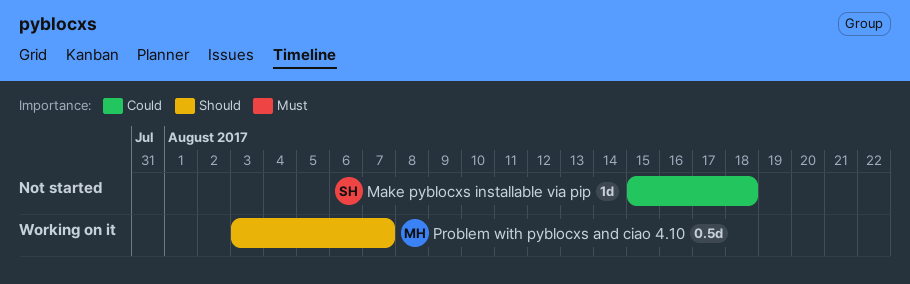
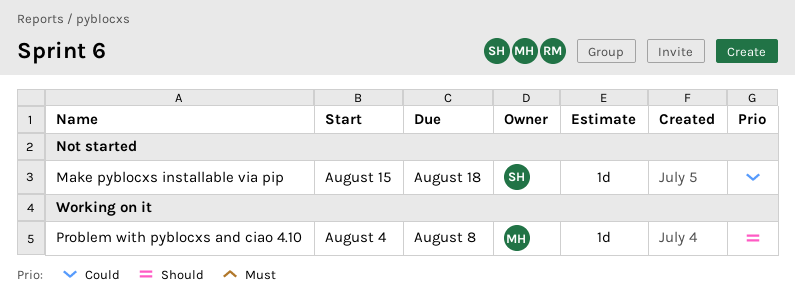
Problem with pyblocxs and ciao 4.10, estimate: 0.5d -> 1d
Problem with pyblocxs and ciao 4.10, start: Aug 3 -> Aug 4
Problem with pyblocxs and ciao 4.10, due: Aug 7 -> Aug 8

